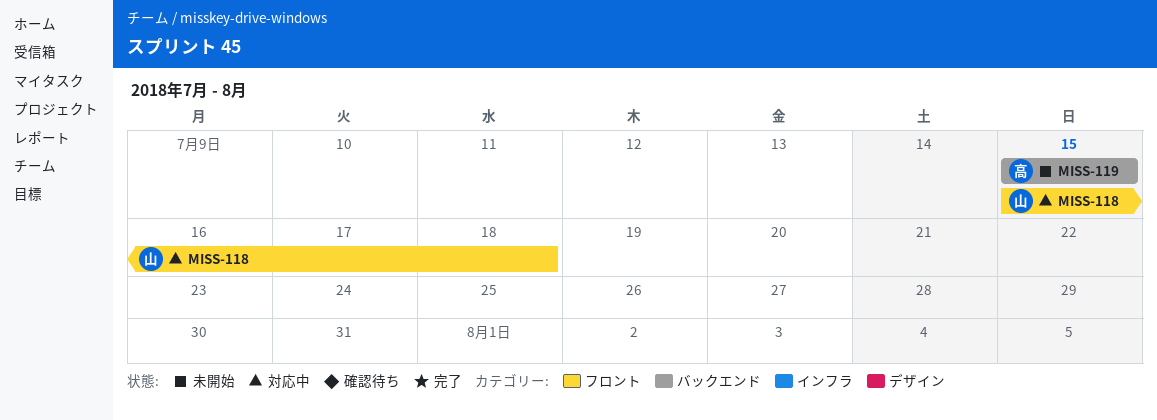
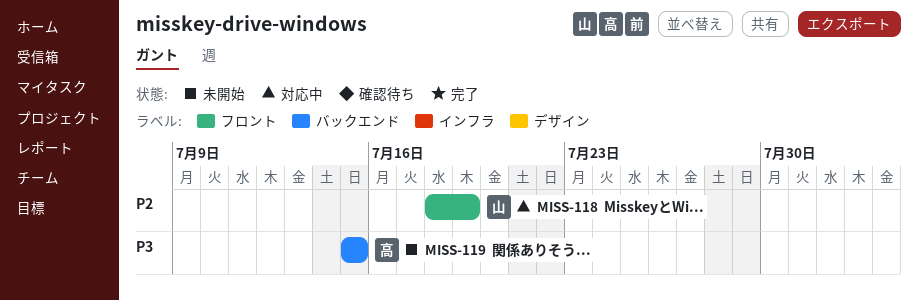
MISS-118, start: Jul 15 -> Jul 18
MISS-118, due: Jul 18 -> Jul 19

